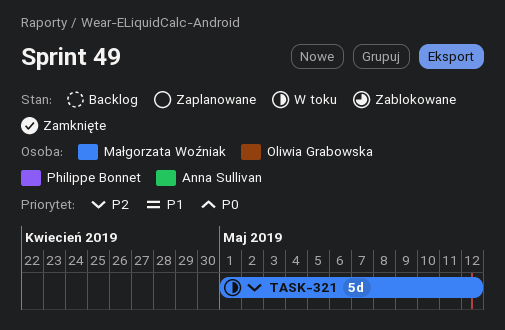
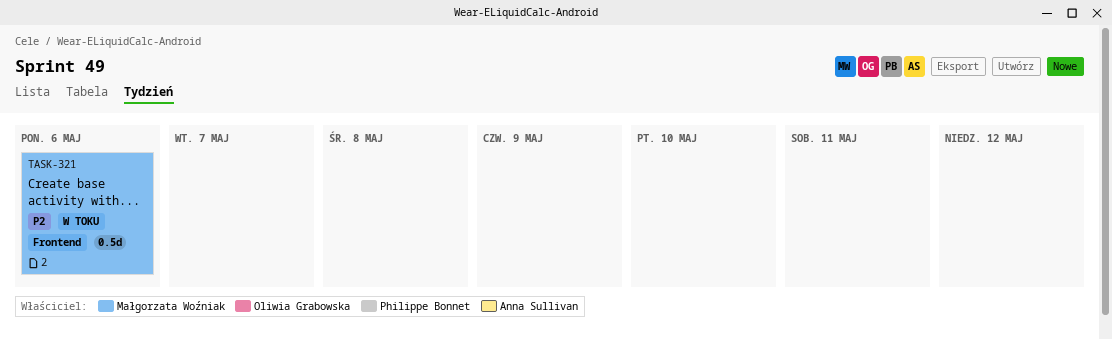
TASK-321, estimate: 5d -> 0.5d
TASK-321, due: May 12 -> May 6

